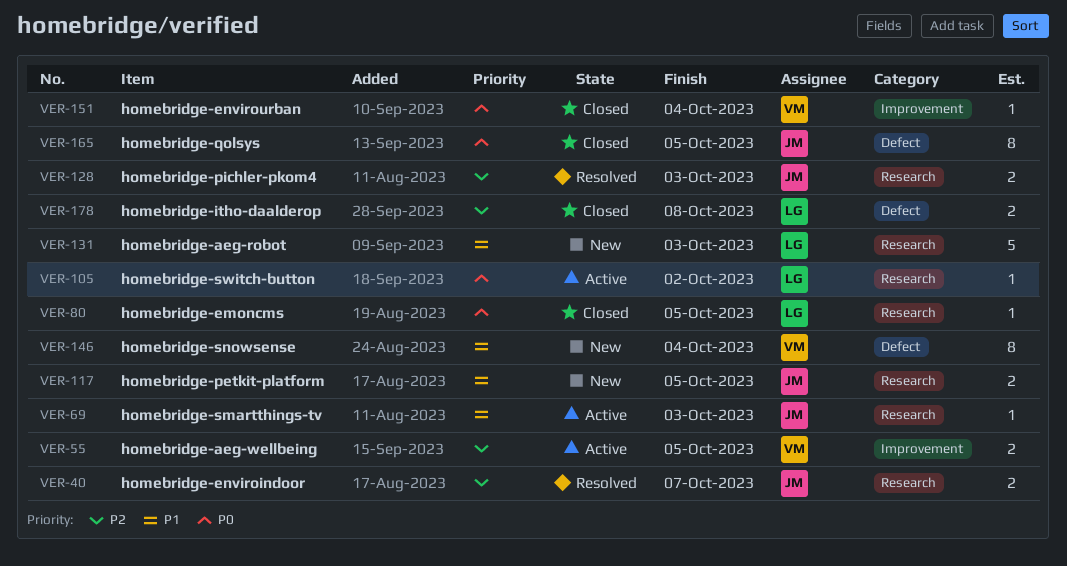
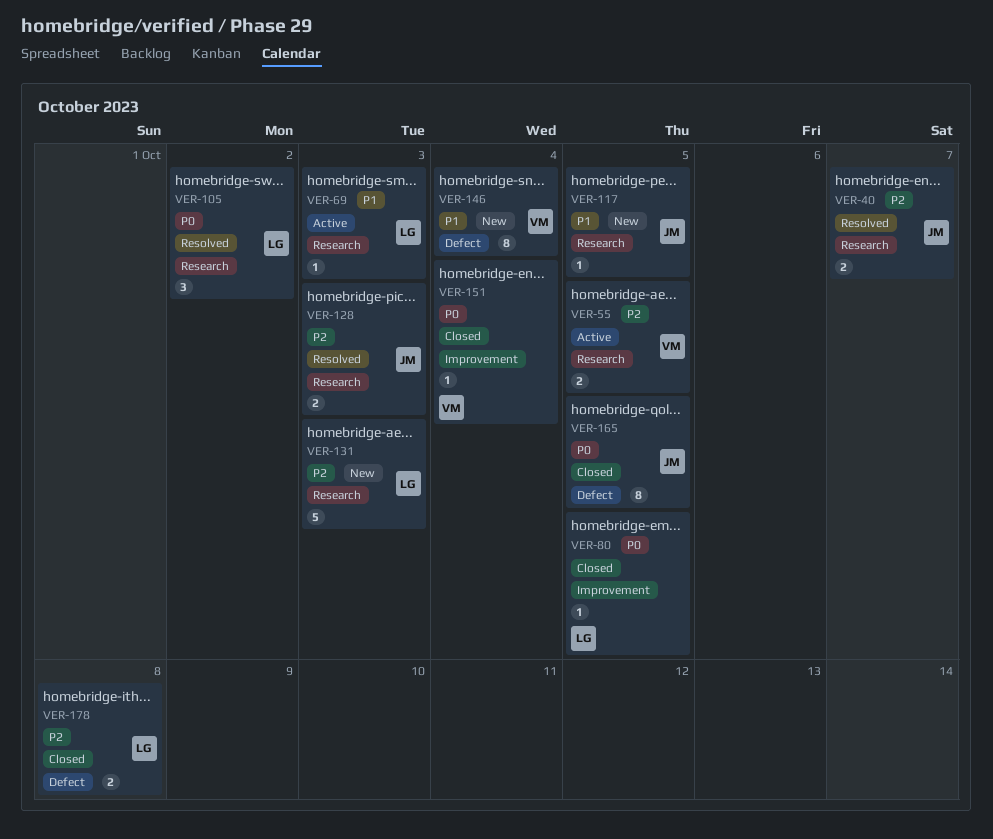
VER-55, label: Improvement -> Research
VER-69, owner: JM -> LG
VER-80, label: Research -> Improvement
VER-105, status: Active -> Resolved
VER-105, estimate: 1 -> 3
VER-117, estimate: 2 -> 1
VER-131, priority: P1 -> P2

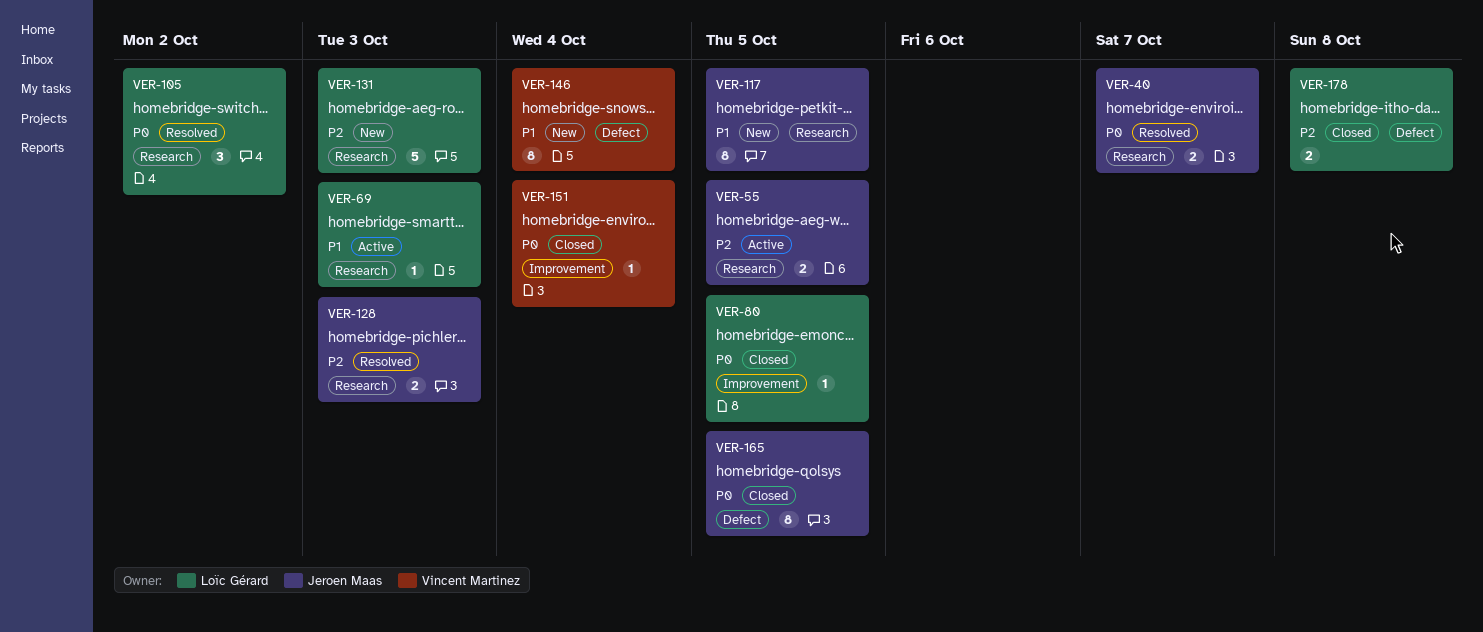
VER-40, priority: P2 -> P0
VER-55, owner: Vincent Martinez -> Jeroen Maas
VER-117, estimate: 1 -> 8

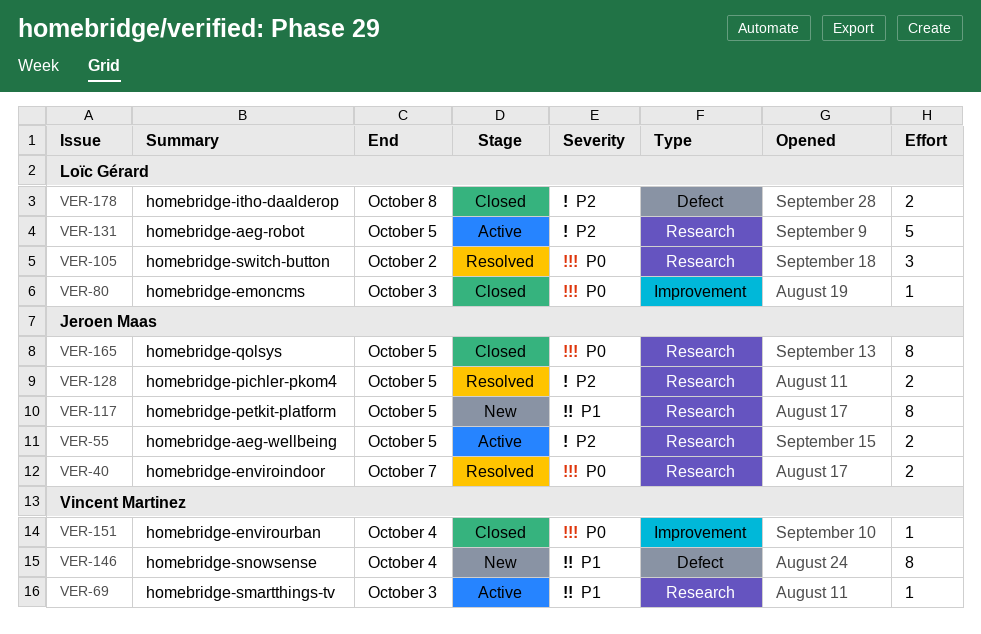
VER-69, owner: Loïc Gérard -> Vincent Martinez
VER-80, due: Oct 5 -> Oct 3
VER-128, due: Oct 3 -> Oct 5
VER-131, status: New -> Active
VER-131, due: Oct 3 -> Oct 5
VER-165, label: Defect -> Research

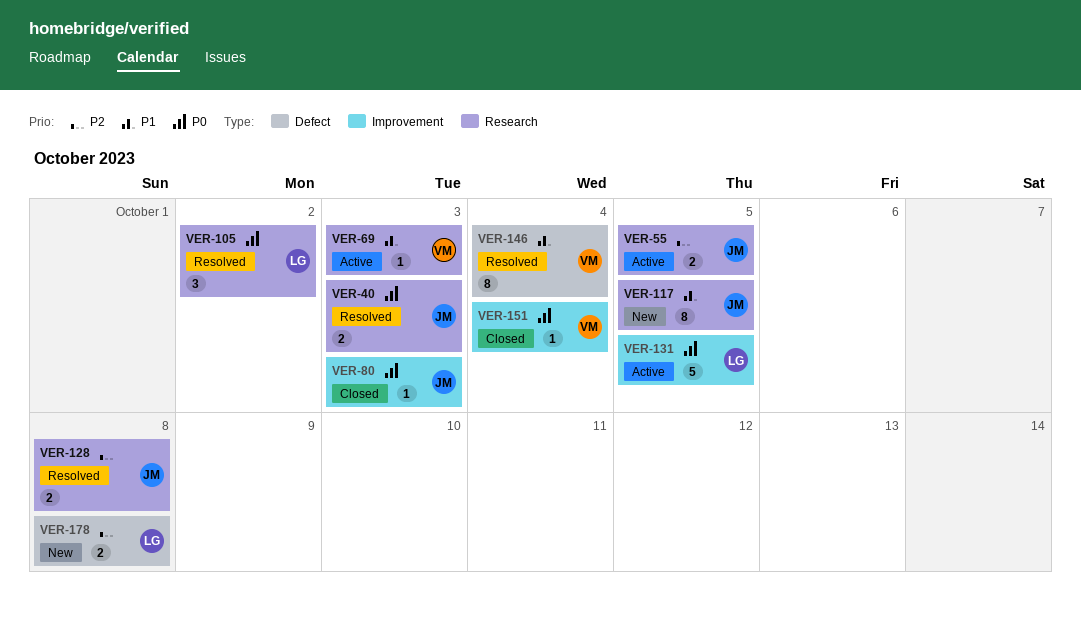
VER-40, due: Oct 7 -> Oct 3
VER-80, owner: Loïc Gérard -> Jeroen Maas
VER-128, due: Oct 5 -> Oct 8
VER-131, priority: P2 -> P0
VER-131, label: Research -> Improvement
VER-146, status: New -> Resolved
VER-165: present -> none
VER-178, status: Closed -> New

